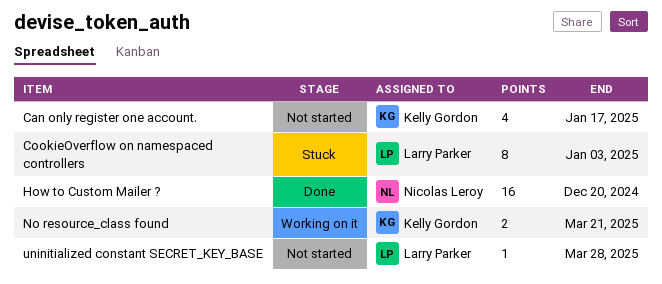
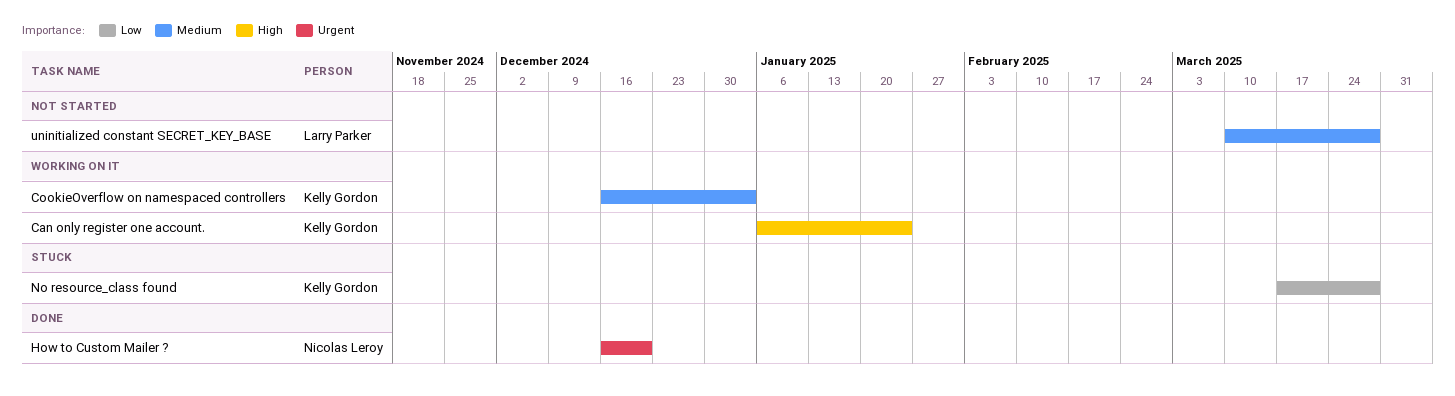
Can only register one account., status: Not started -> Working on it
Can only register one account., due: Jan 17 -> Jan 24
CookieOverflow on namespaced controllers, status: Stuck -> Working on it
CookieOverflow on namespaced controllers, owner: Larry Parker -> Kelly Gordon
No resource_class found, status: Working on it -> Stuck
No resource_class found, due: Mar 21 -> Mar 28

